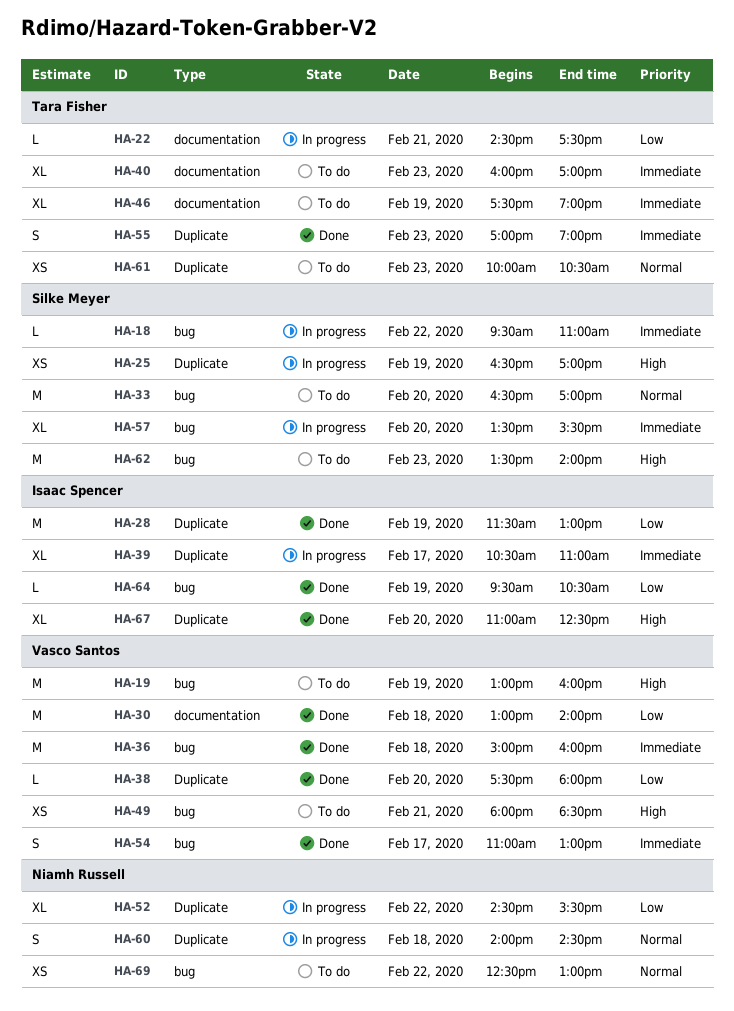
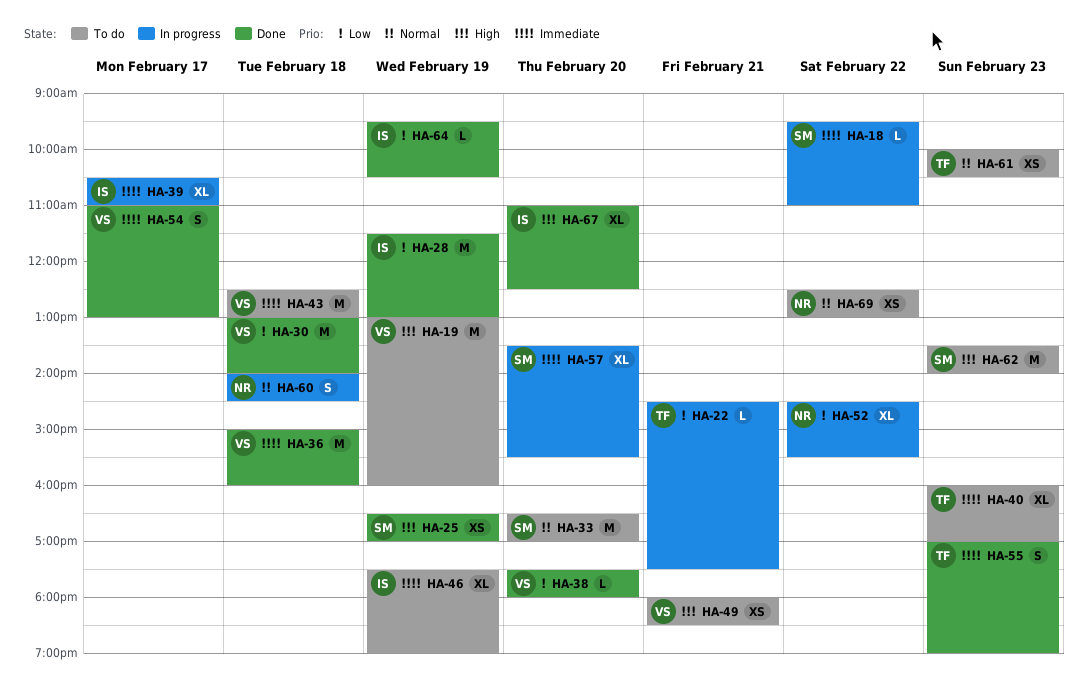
HA-25, status: In progress -> Done
HA-43: none -> present
HA-46, owner: Tara Fisher -> Isaac Spencer

